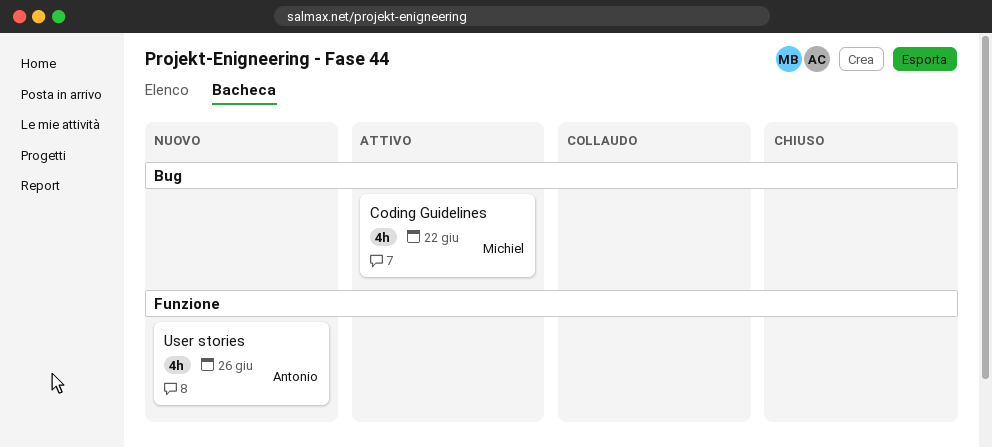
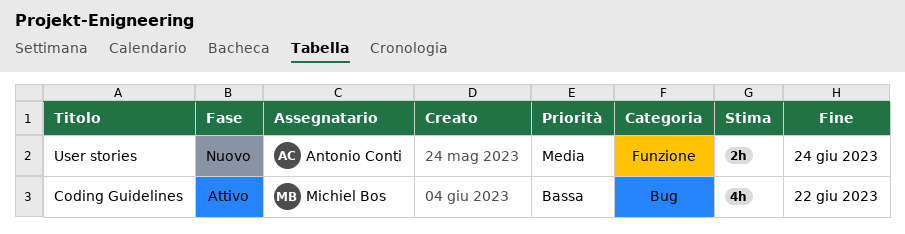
User stories, estimate: 4h -> 2h
User stories, due: Jun 26 -> Jun 24

